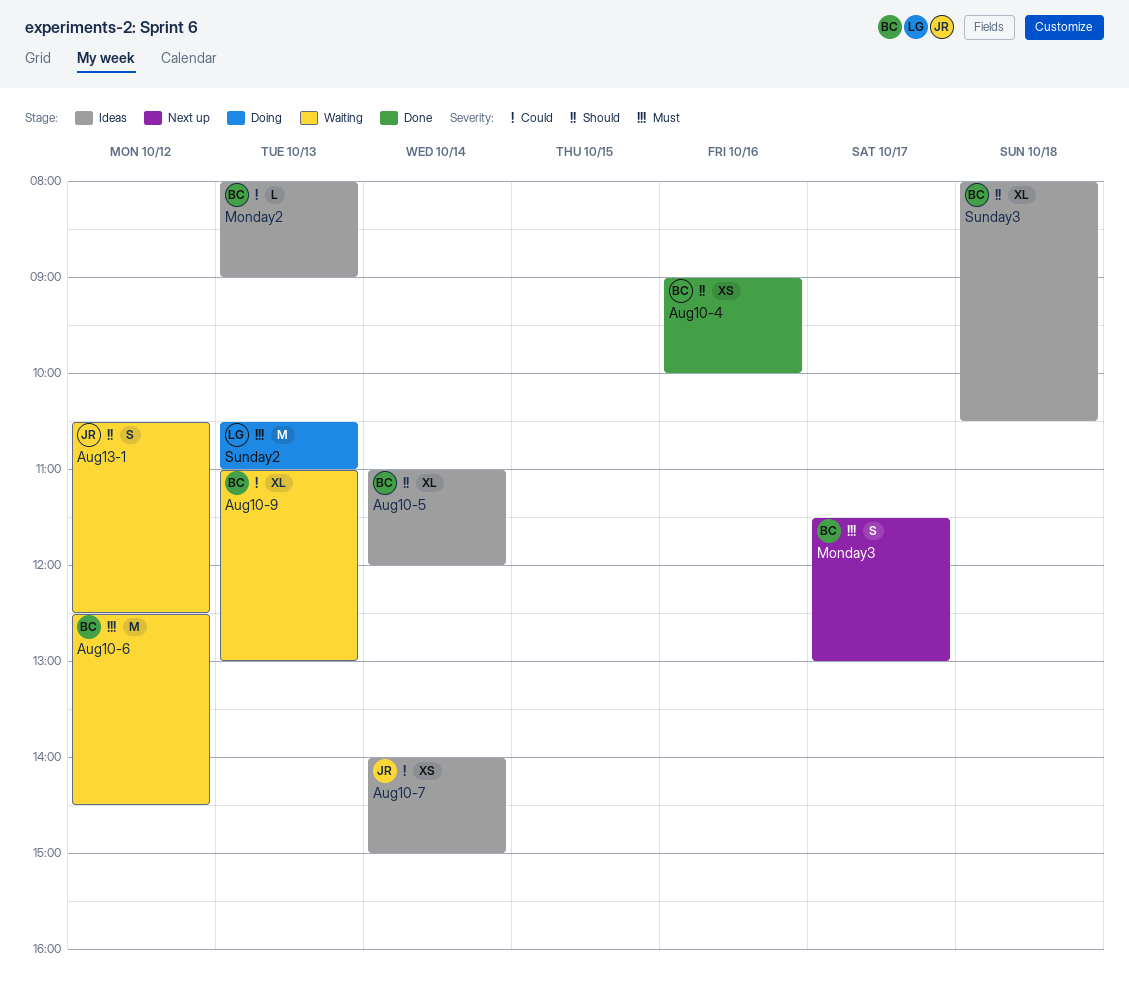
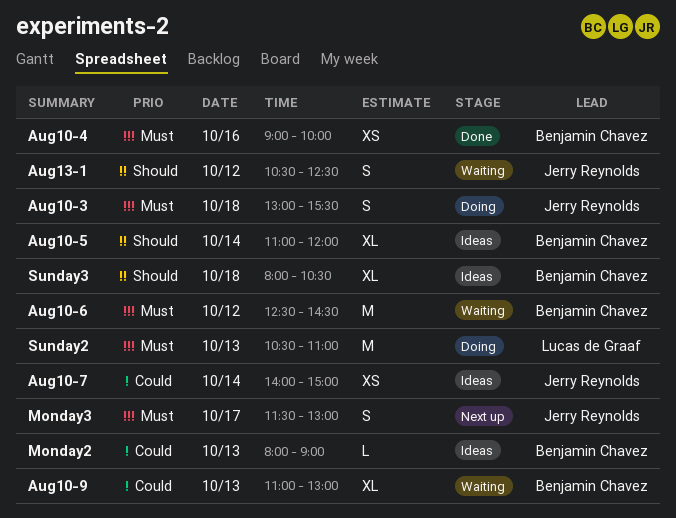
Aug10-3: none -> present
Aug10-4, priority: Should -> Must
Monday3, owner: Benjamin Chavez -> Jerry Reynolds

